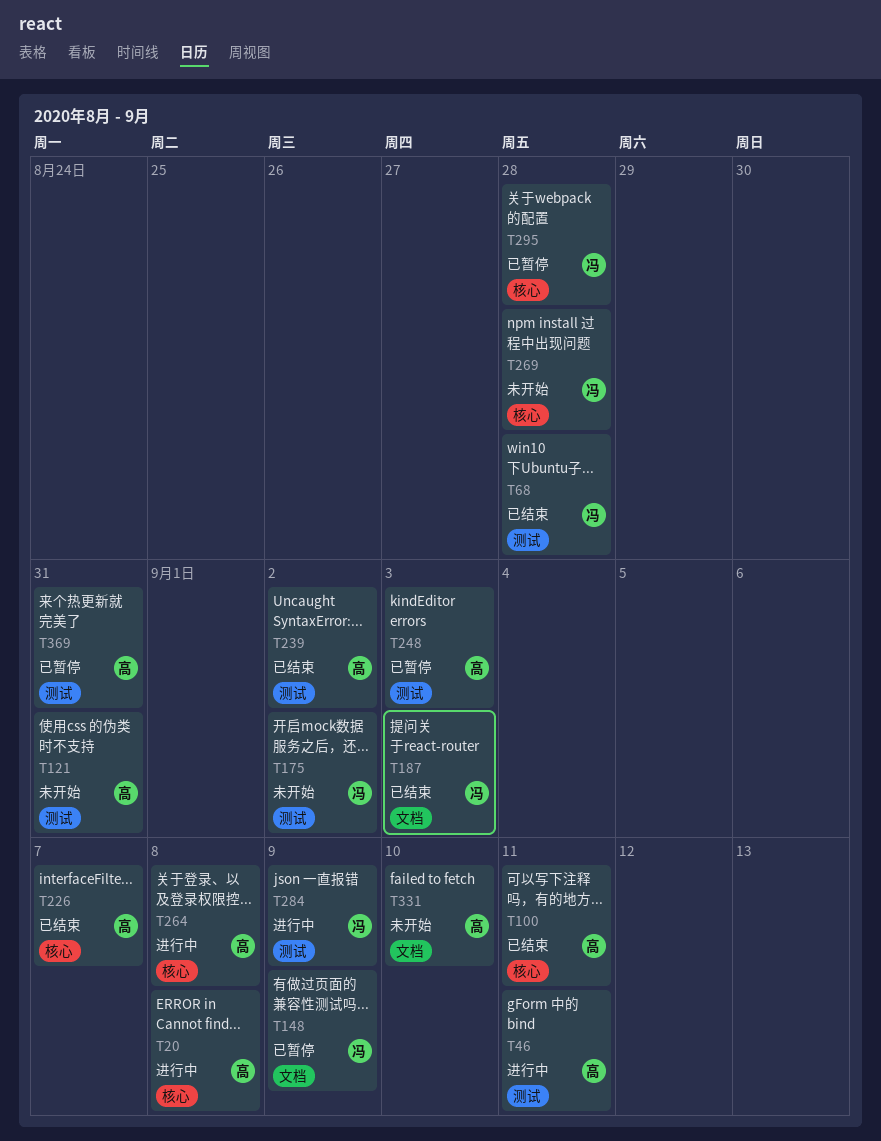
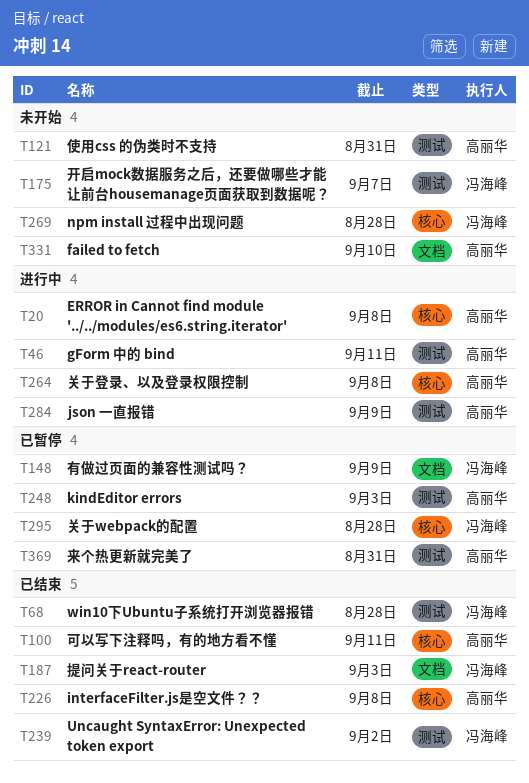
T175, due: Sep 2 -> Sep 7
T226, due: Sep 7 -> Sep 8
T239, owner: 高丽华 -> 冯海峰
T284, owner: 冯海峰 -> 高丽华

